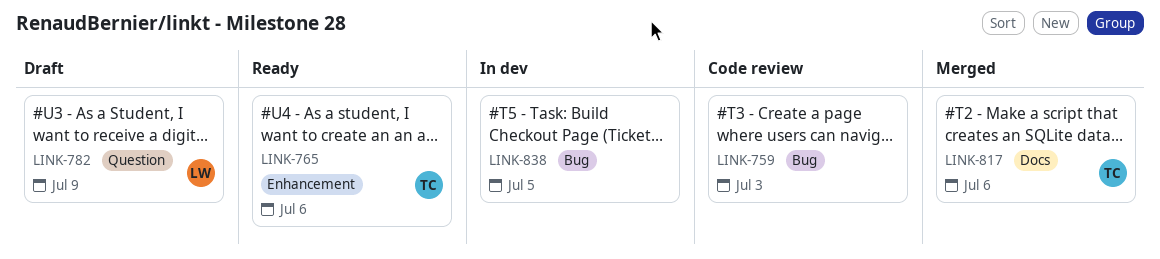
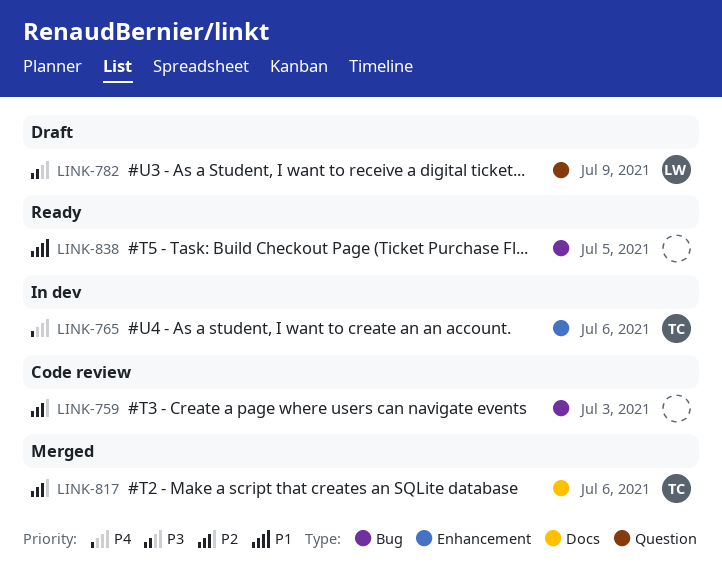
LINK-765, status: Ready -> In dev
LINK-838, status: In dev -> Ready

